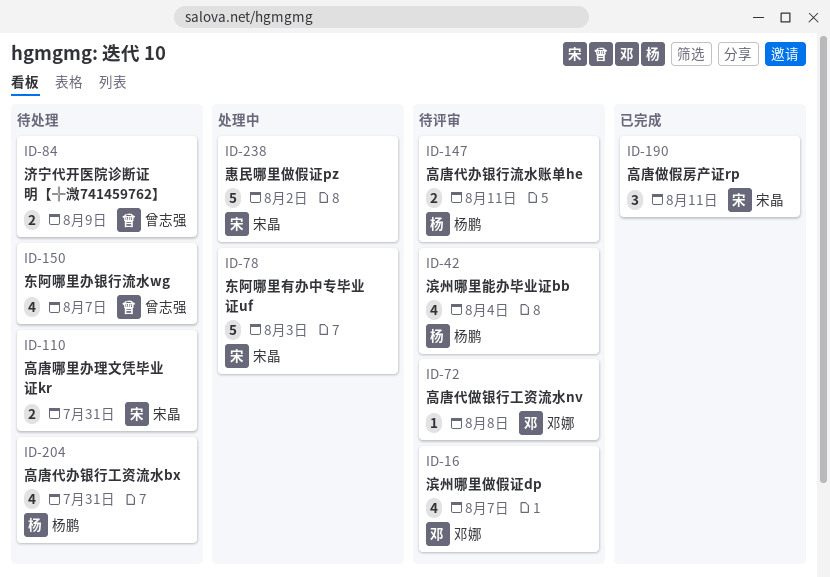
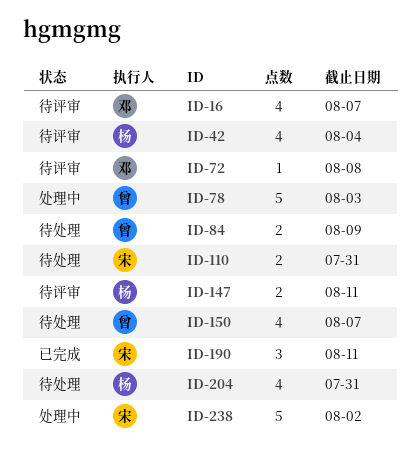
ID-78, owner: 宋晶 -> 曾志强

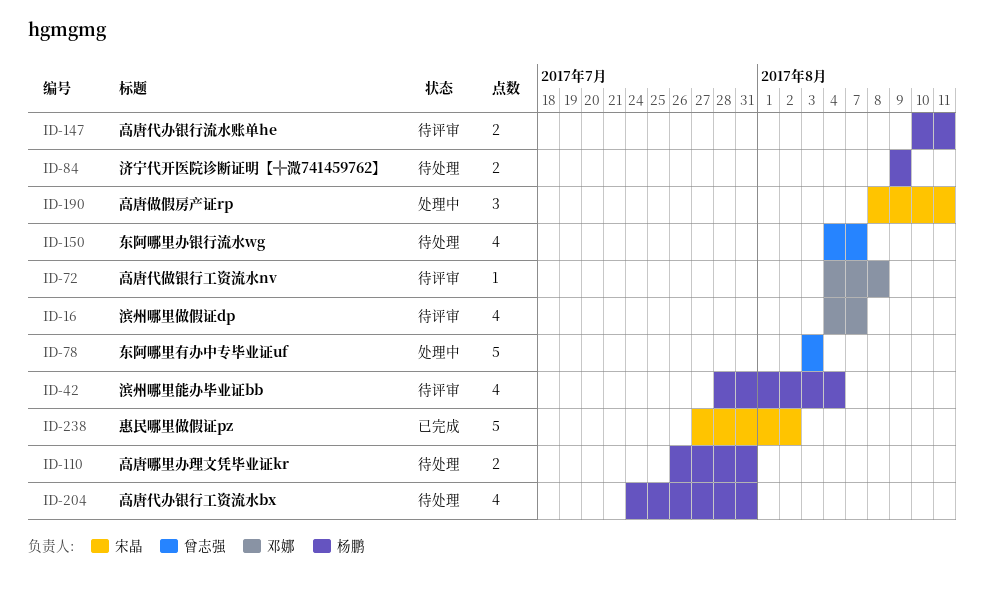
ID-84, owner: 曾志强 -> 杨鹏
ID-110, owner: 宋晶 -> 杨鹏
ID-190, status: 已完成 -> 处理中
ID-238, status: 处理中 -> 已完成

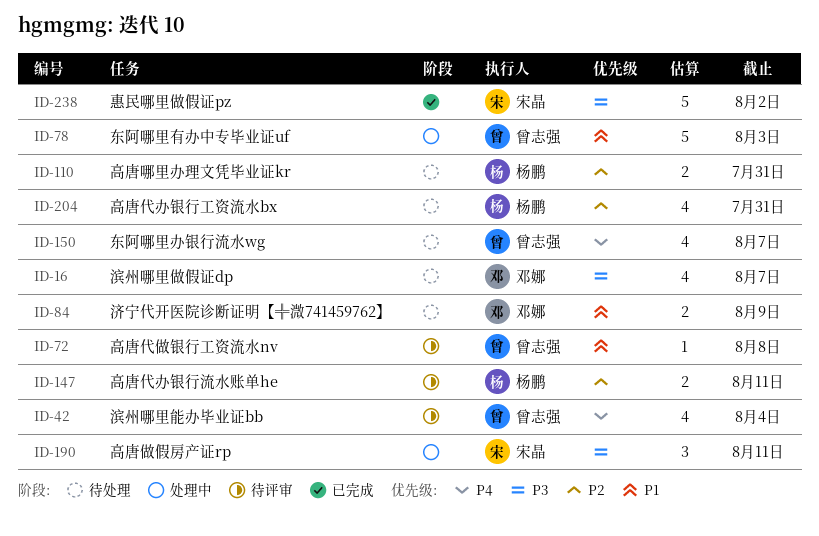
ID-16, status: 待评审 -> 待处理
ID-42, owner: 杨鹏 -> 曾志强
ID-72, owner: 邓娜 -> 曾志强
ID-84, owner: 杨鹏 -> 邓娜

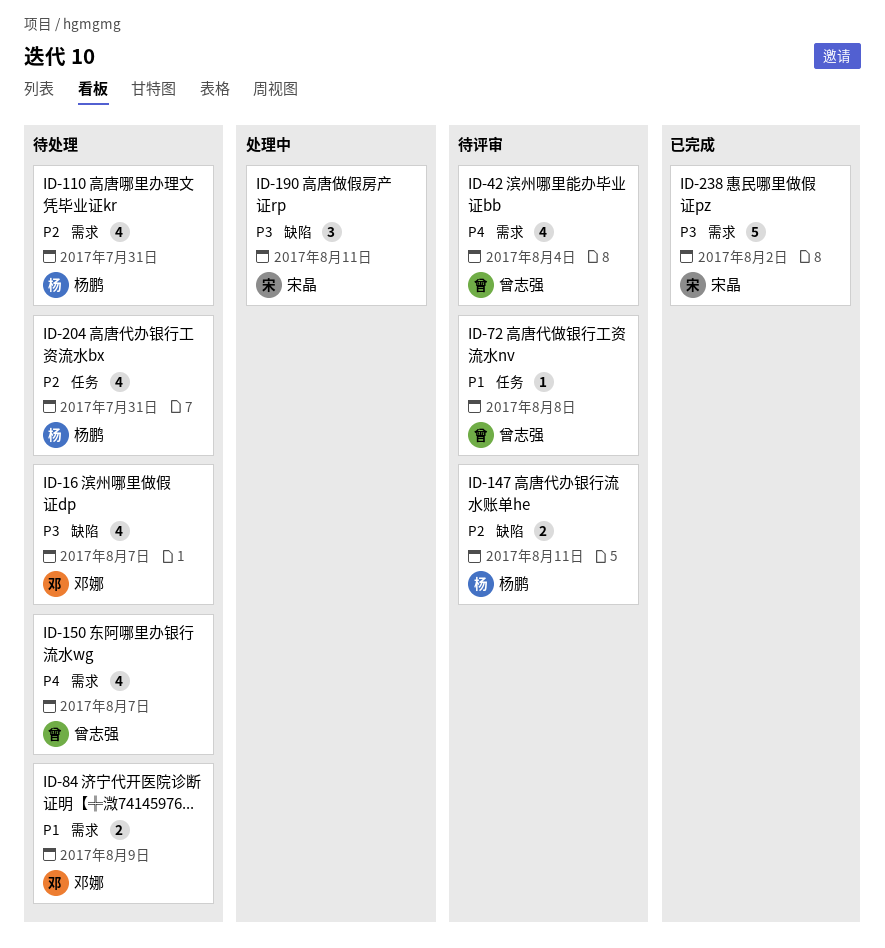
ID-78: present -> none
ID-110, estimate: 2 -> 4

